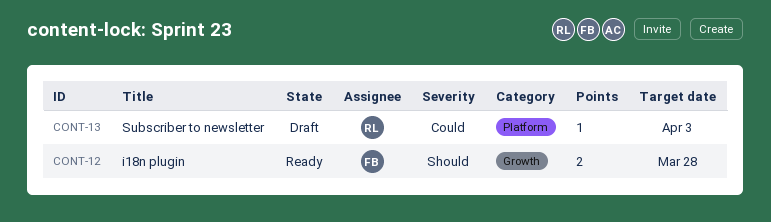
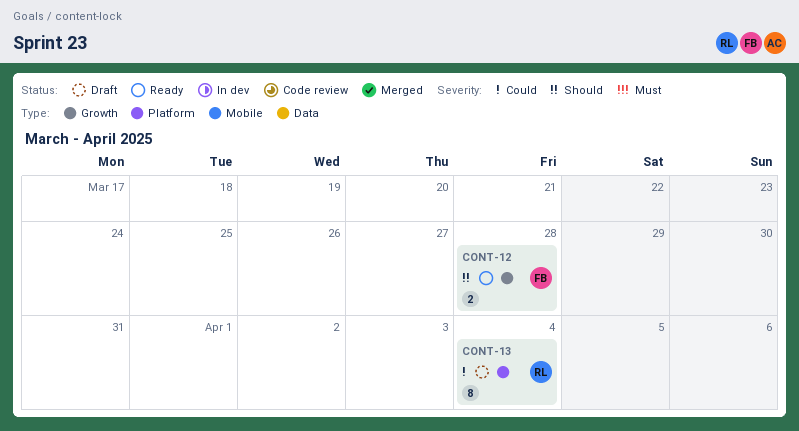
CONT-13, estimate: 1 -> 8
CONT-13, due: Apr 3 -> Apr 4

